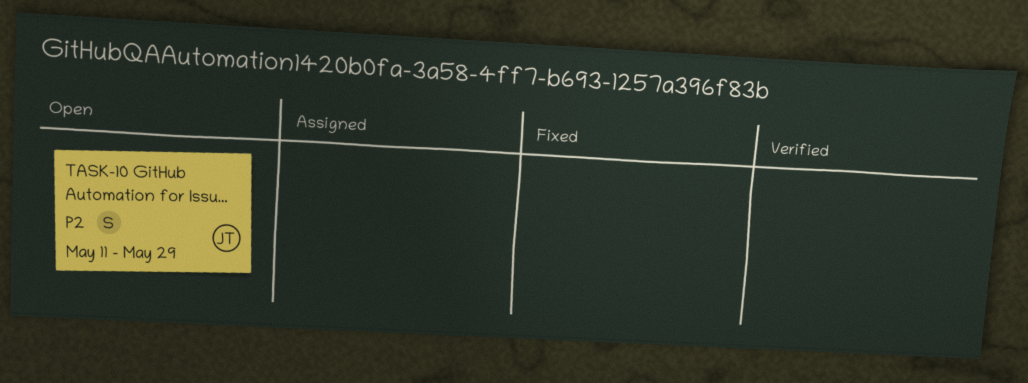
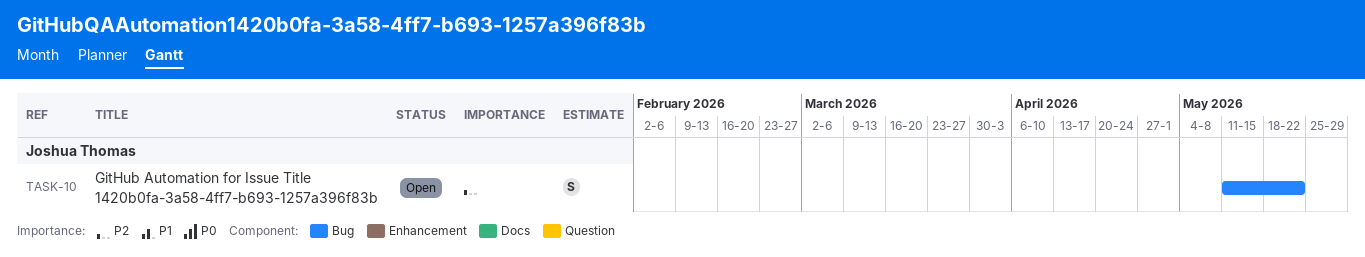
TASK-10, due: May 29 -> May 22

